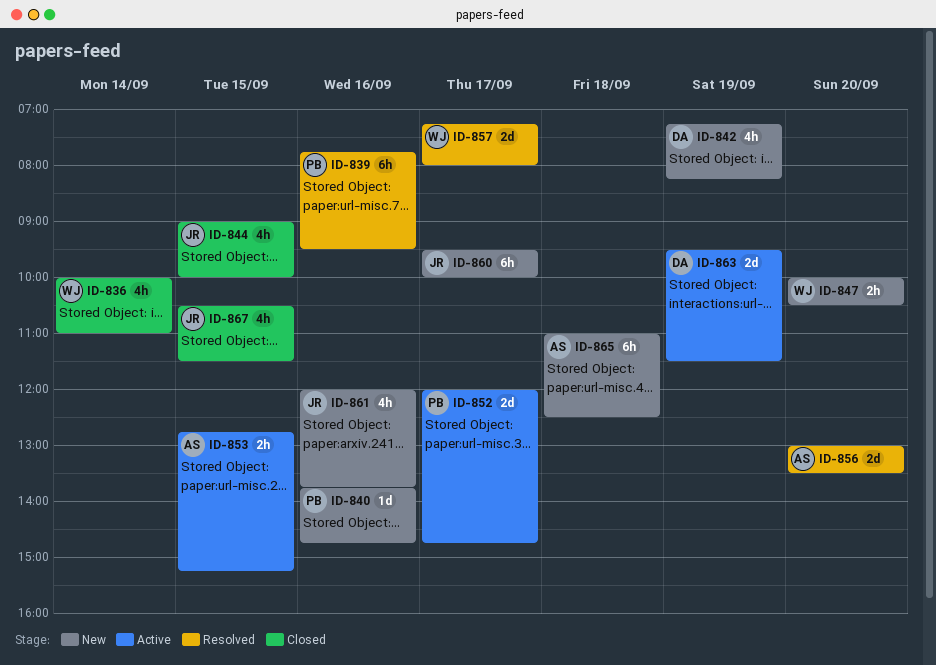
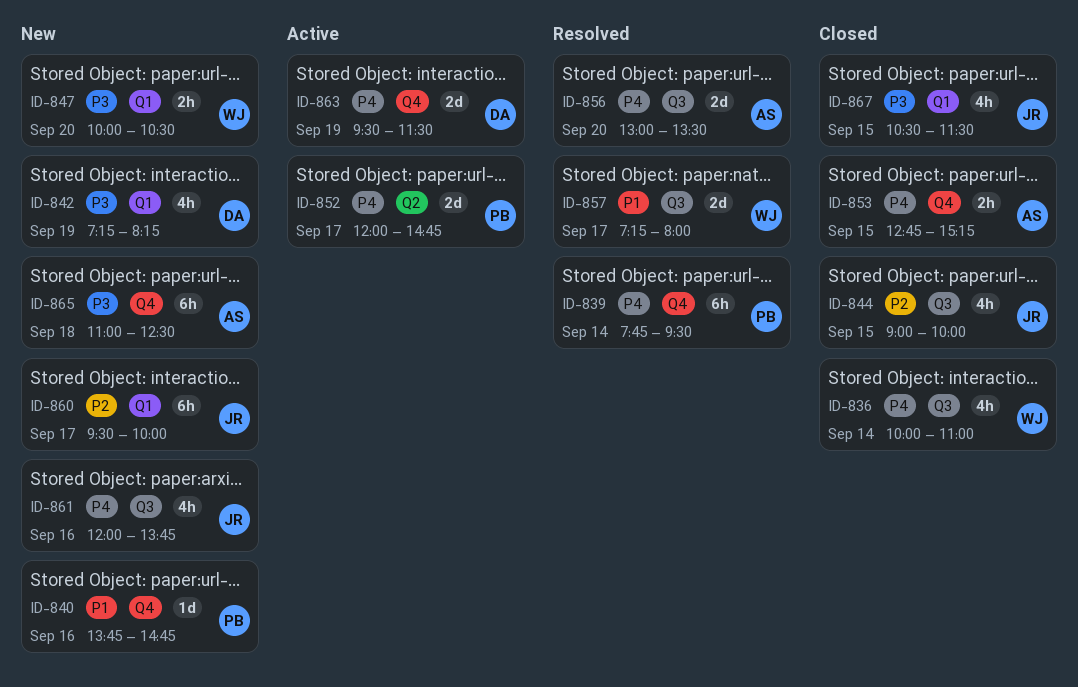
ID-839, day: Sep 16 -> Sep 14
ID-853, status: Active -> Closed

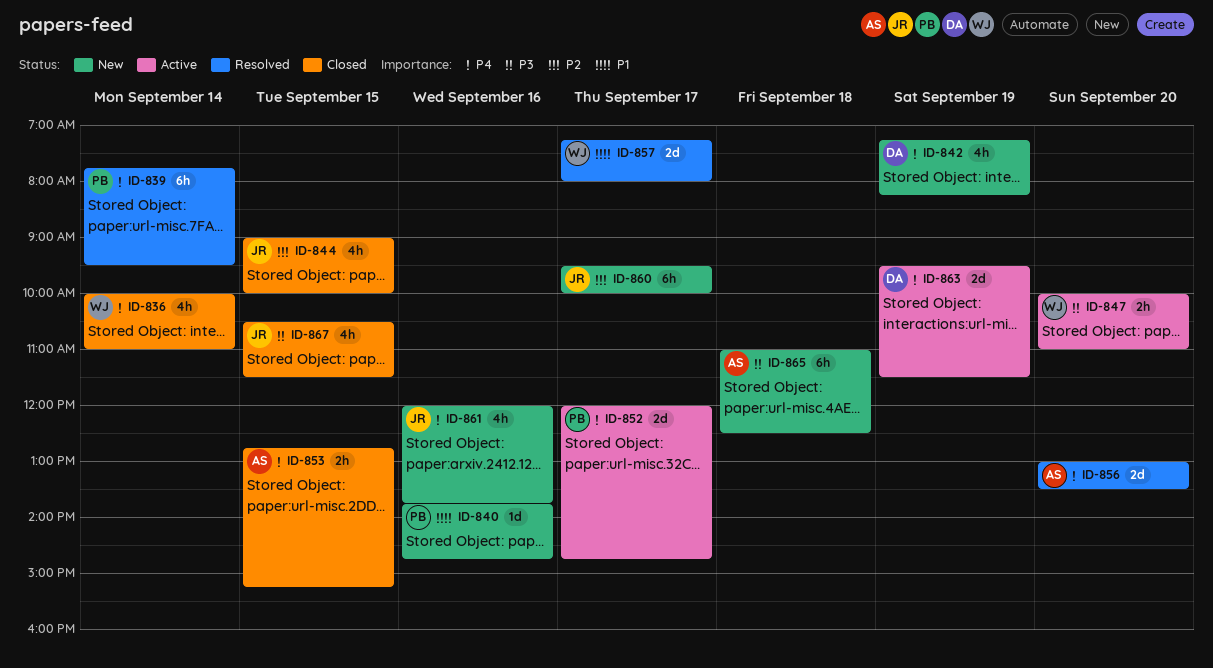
ID-842, priority: P3 -> P4
ID-847, status: New -> Active
ID-847, ends: 10:30 -> 11:00

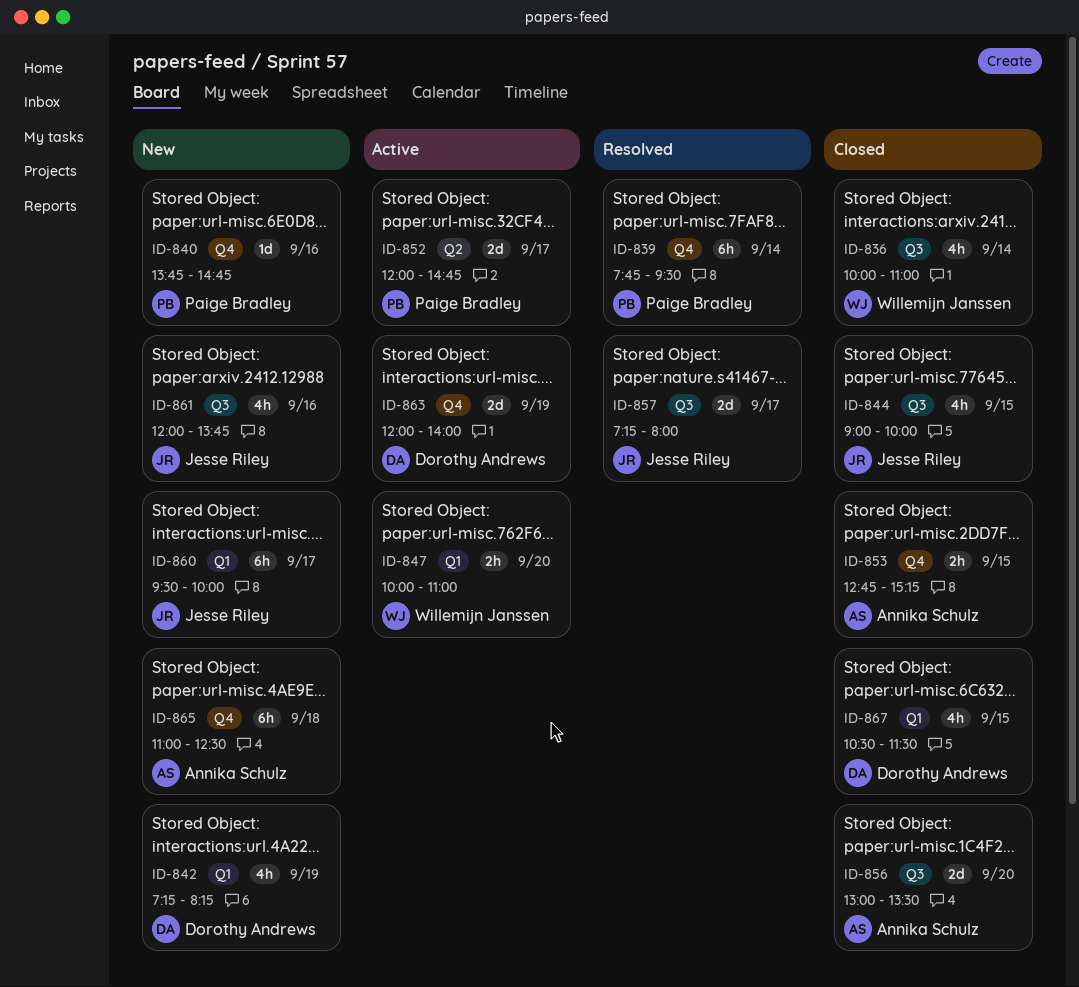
ID-856, status: Resolved -> Closed
ID-857, owner: Willemijn Janssen -> Jesse Riley
ID-863, begins: 09:30 -> 12:00
ID-863, ends: 11:30 -> 14:00
ID-867, owner: Jesse Riley -> Dorothy Andrews

